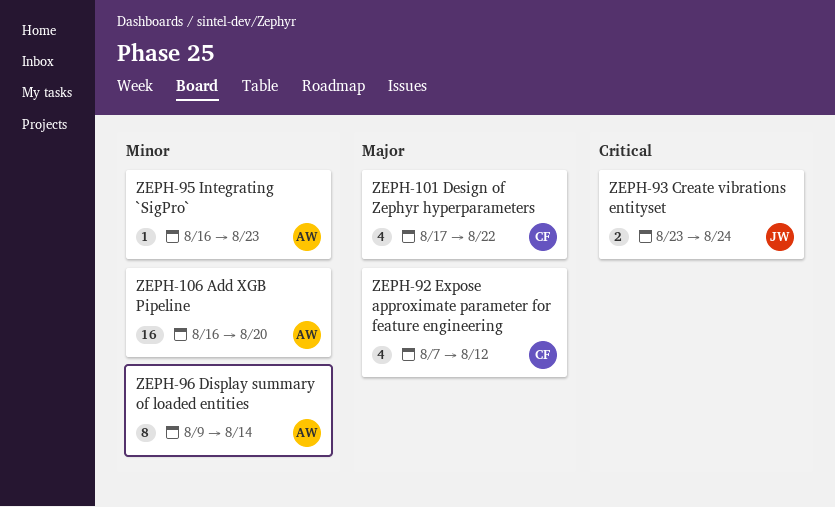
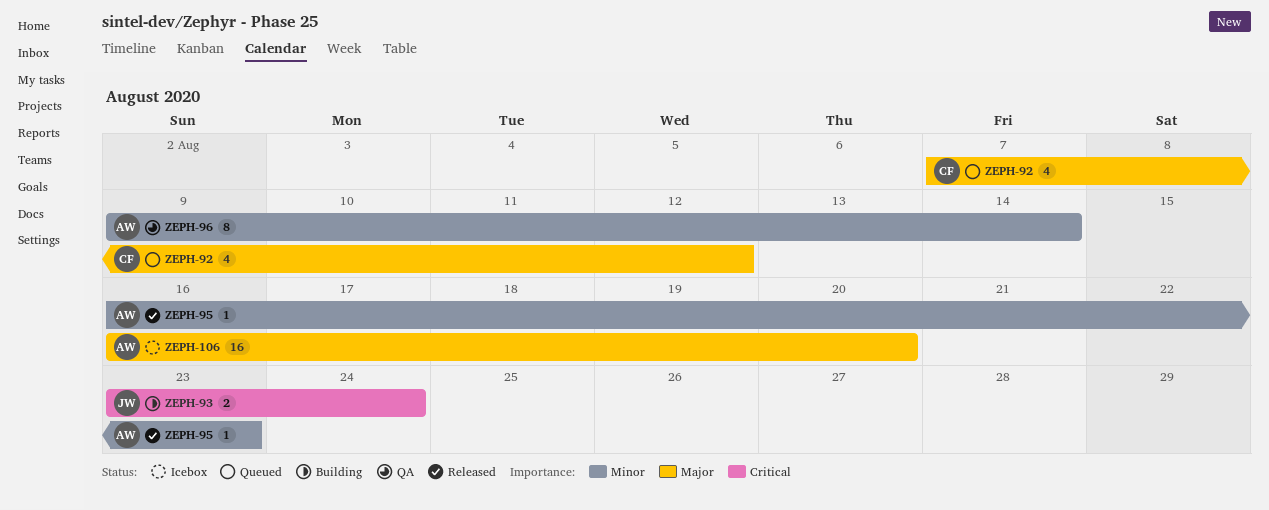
ZEPH-101: present -> none
ZEPH-106, priority: Minor -> Major

